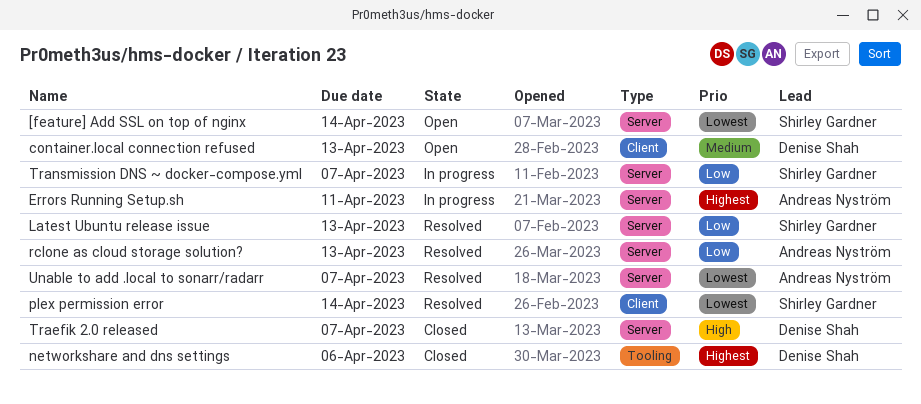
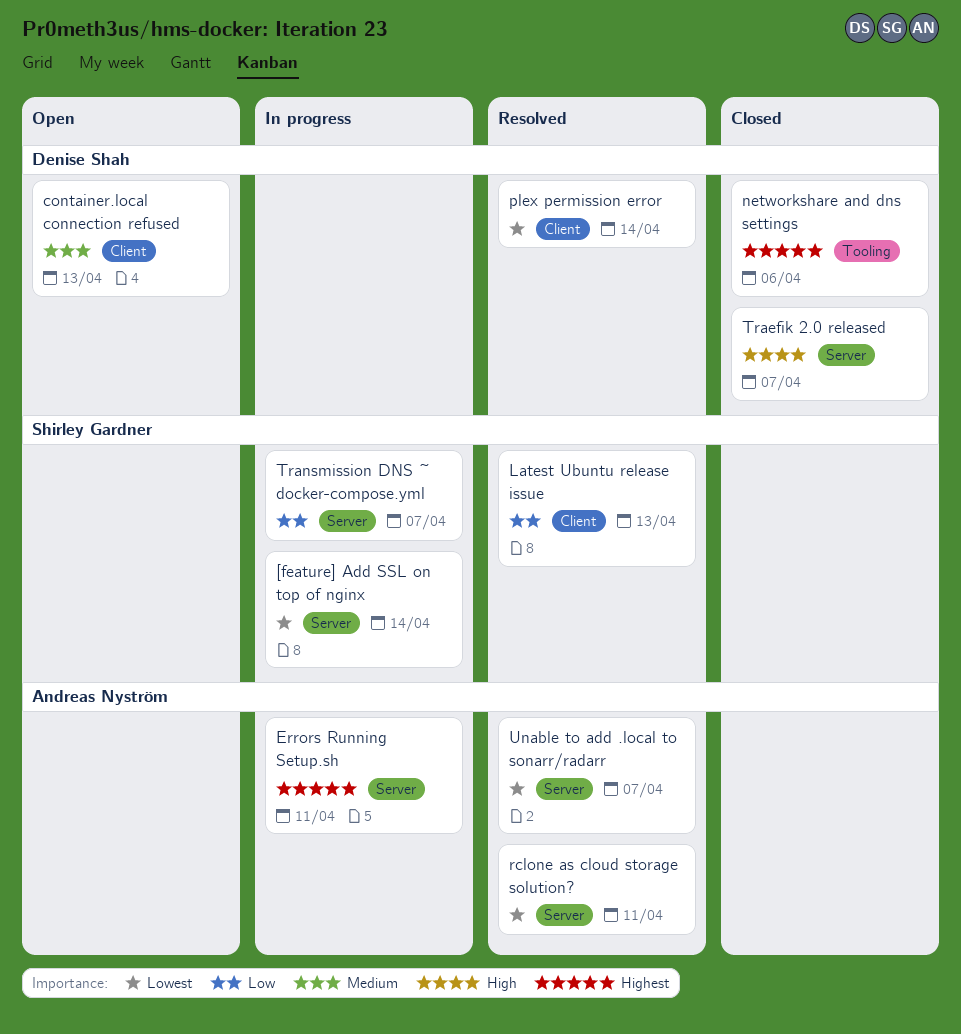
[feature] Add SSL on top of nginx, status: Open -> In progress
Latest Ubuntu release issue, label: Server -> Client
plex permission error, owner: Shirley Gardner -> Denise Shah
rclone as cloud storage solution?, priority: Low -> Lowest
rclone as cloud storage solution?, due: Apr 13 -> Apr 11

